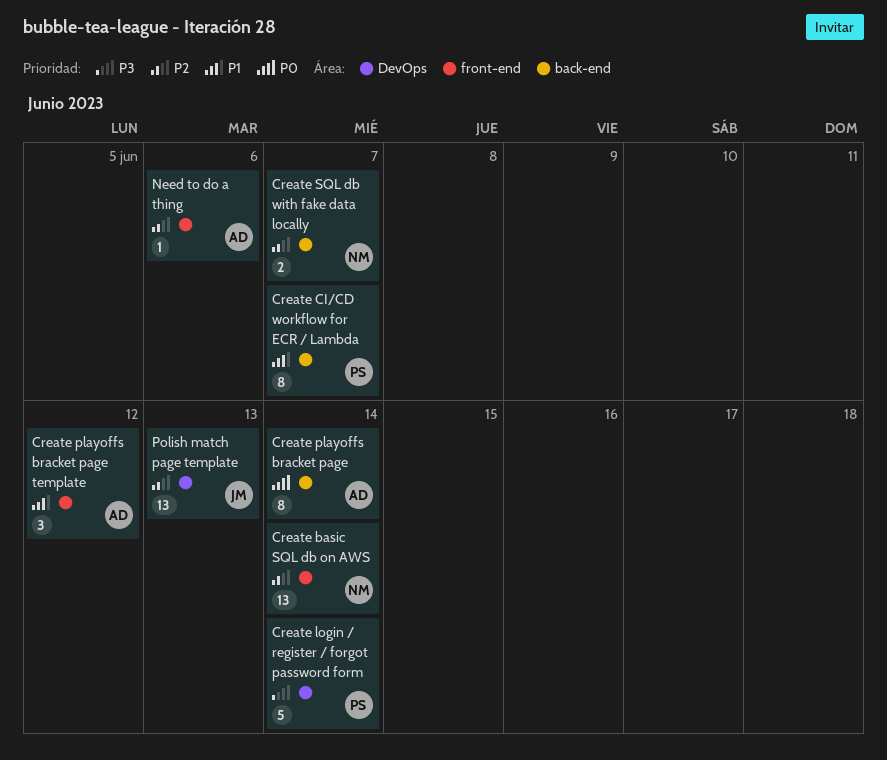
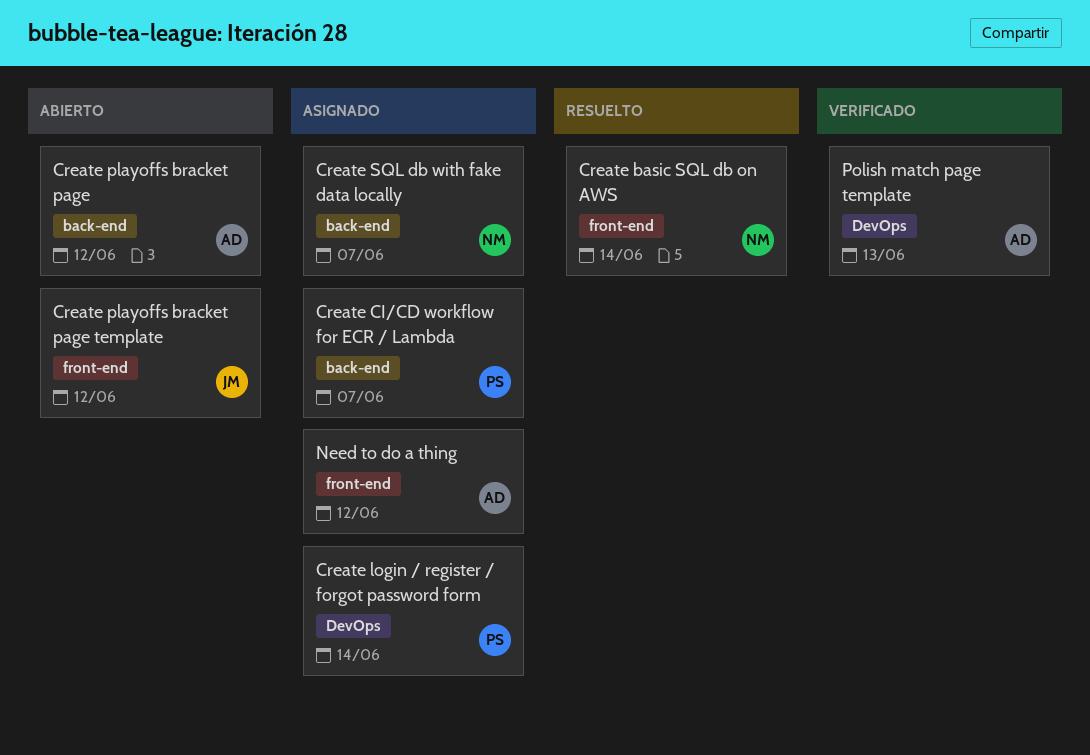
Create playoffs bracket page, due: Jun 14 -> Jun 12
Create playoffs bracket page template, owner: AD -> JM
Need to do a thing, due: Jun 6 -> Jun 12
Polish match page template, owner: JM -> AD

